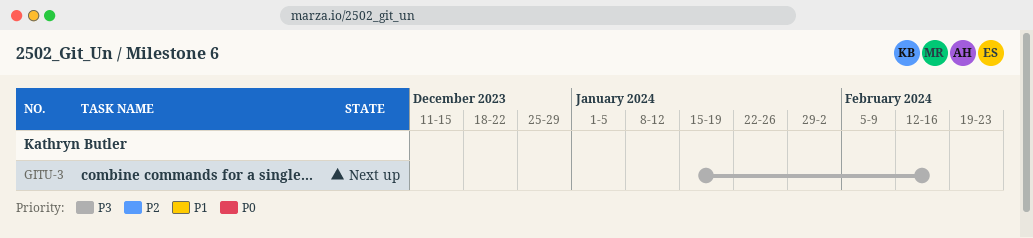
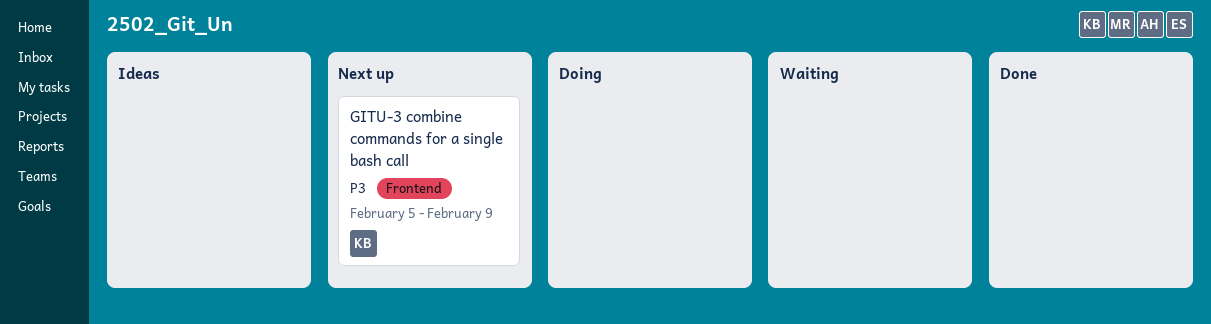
GITU-3, start: Jan 15 -> Feb 5
GITU-3, due: Feb 16 -> Feb 9

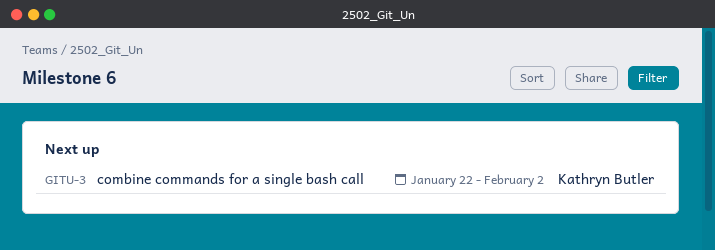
GITU-3, start: Feb 5 -> Jan 22
GITU-3, due: Feb 9 -> Feb 2

